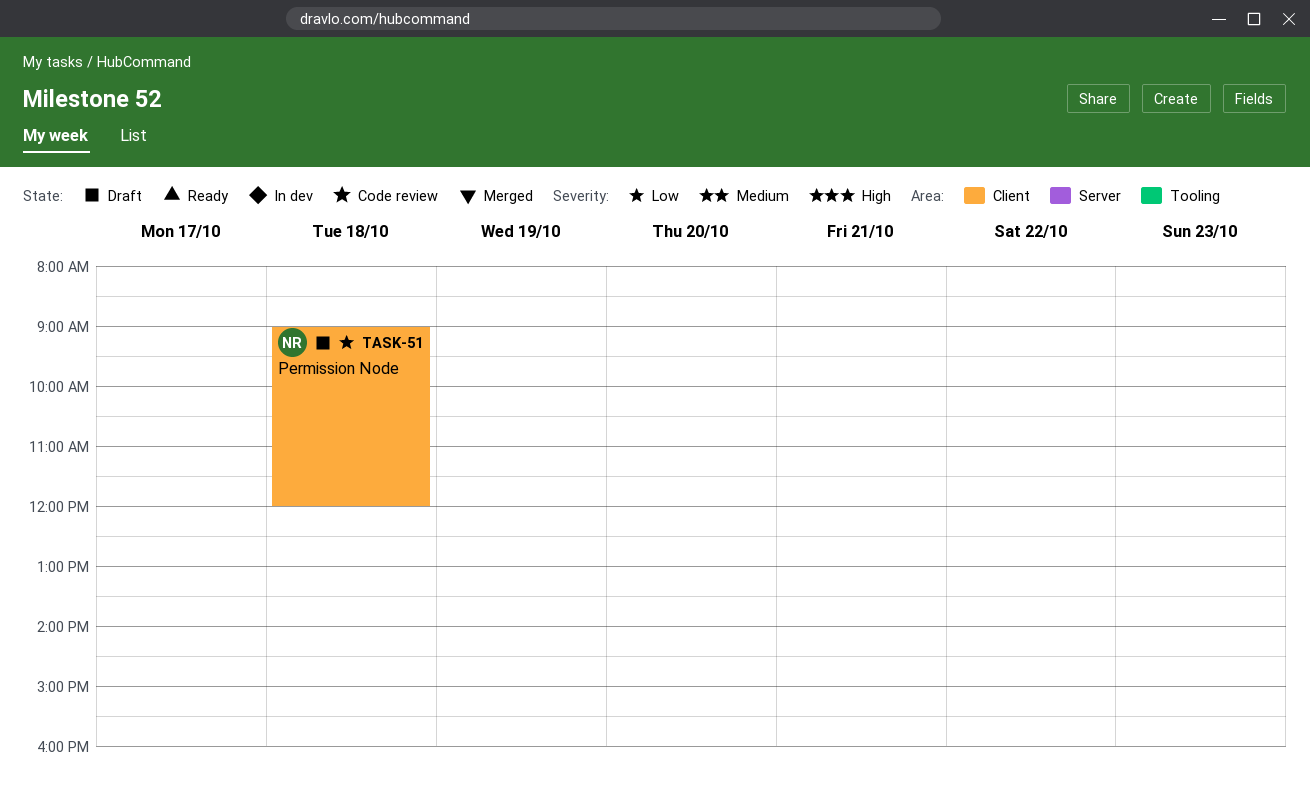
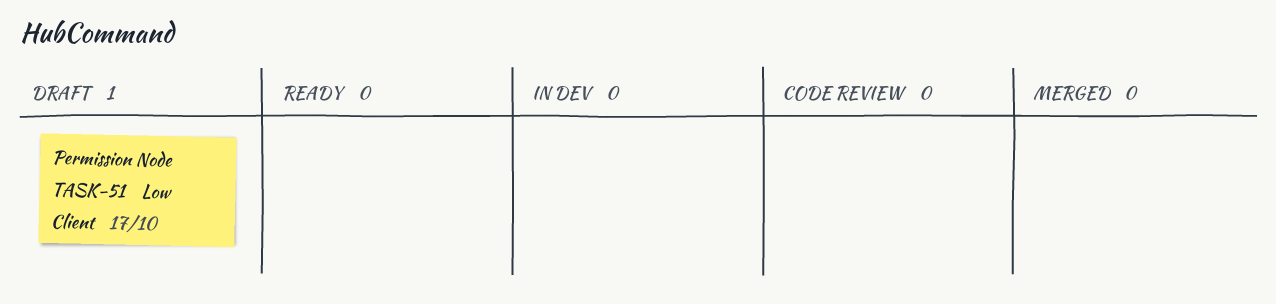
TASK-51, day: Oct 18 -> Oct 17

